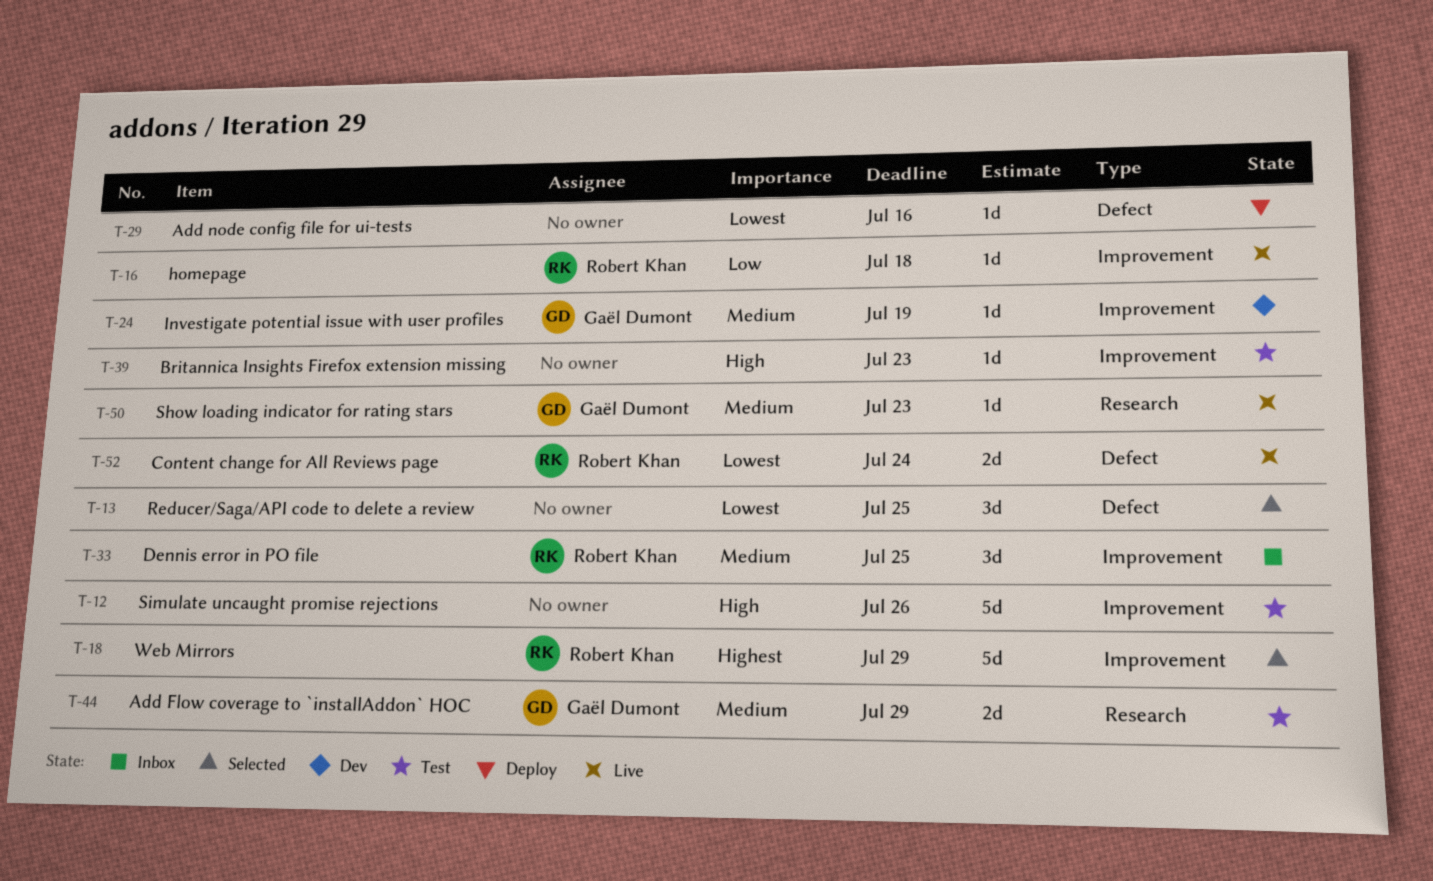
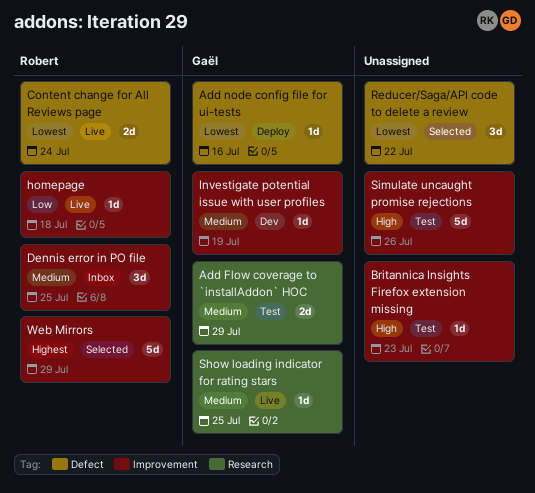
Add node config file for ui-tests, owner: none -> Gaël Dumont
Reducer/Saga/API code to delete a review, due: Jul 25 -> Jul 22
Show loading indicator for rating stars, due: Jul 23 -> Jul 25

